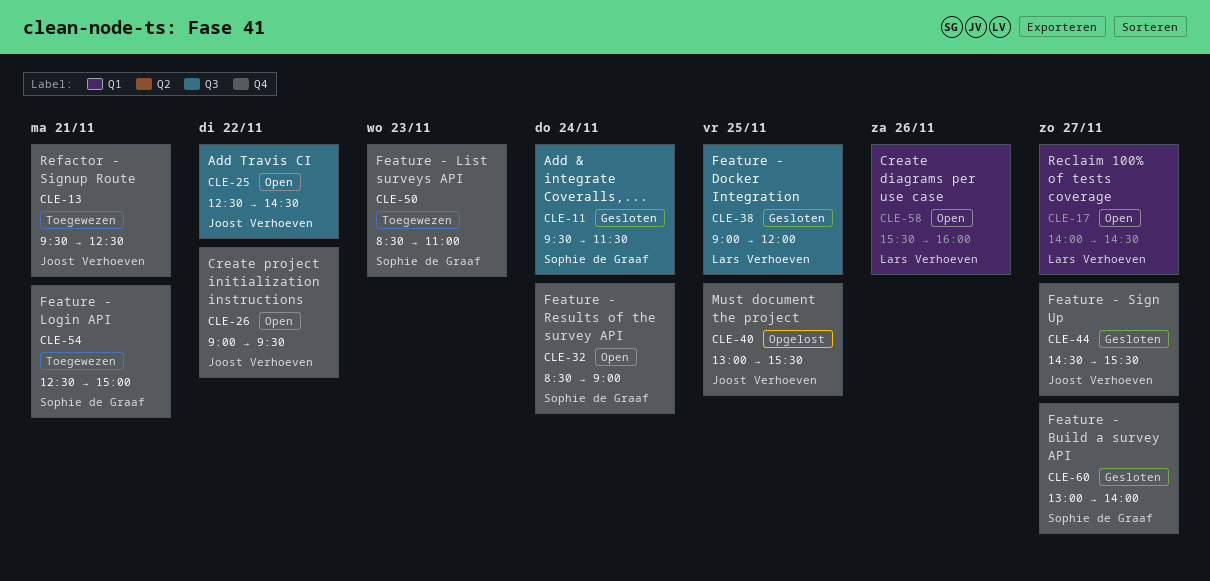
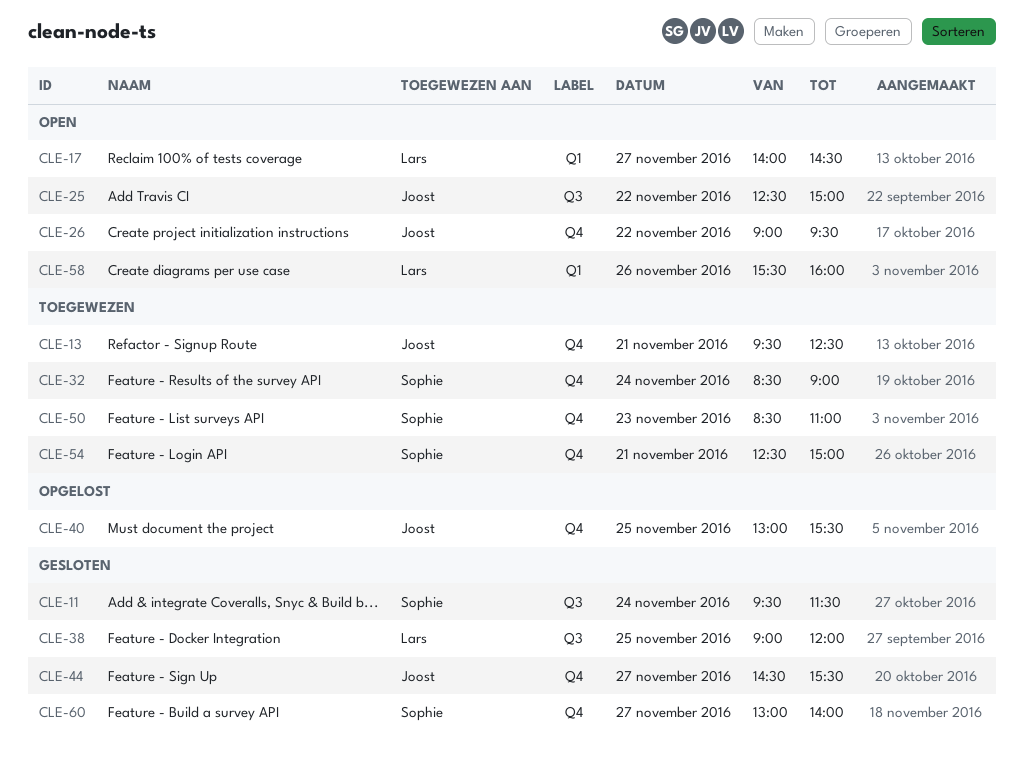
CLE-25, ends: 14:30 -> 15:00
CLE-32, status: Open -> Toegewezen

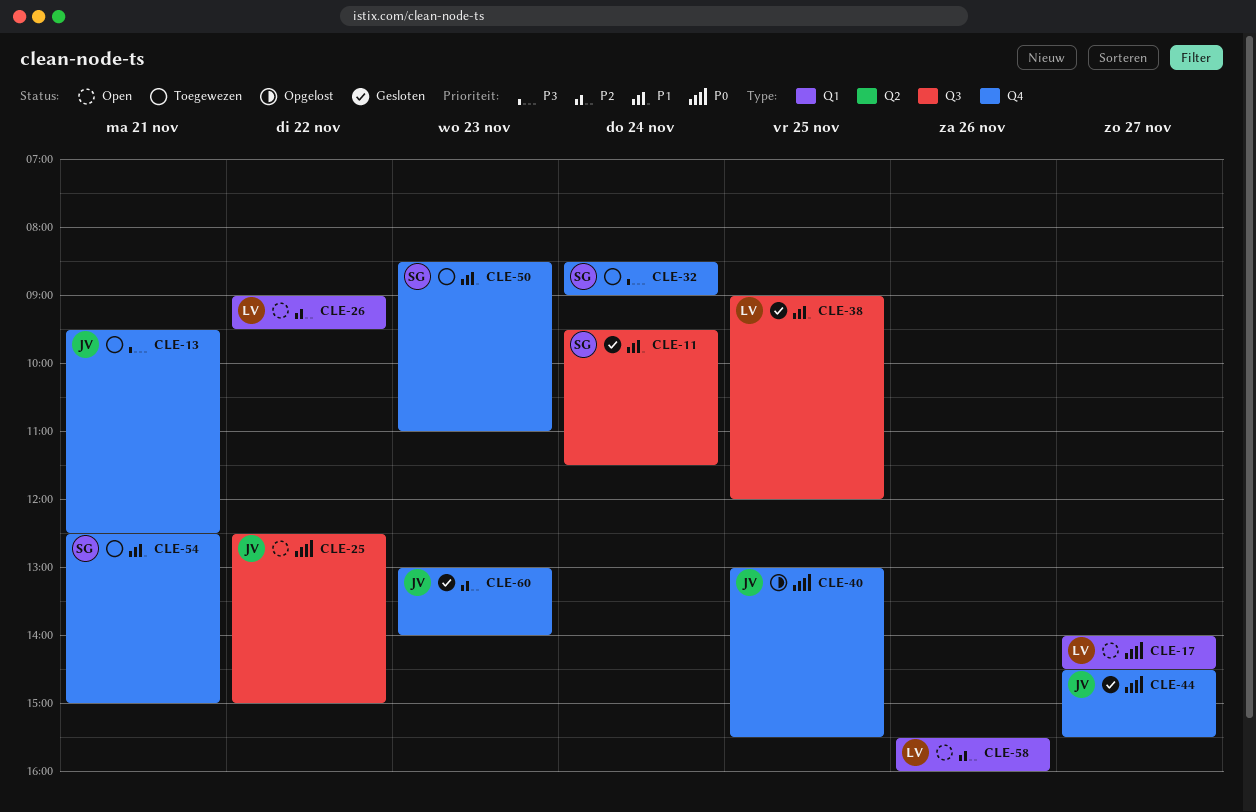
CLE-26, owner: Joost -> Lars
CLE-26, label: Q4 -> Q1
CLE-60, owner: Sophie -> Joost
CLE-60, day: Nov 27 -> Nov 23

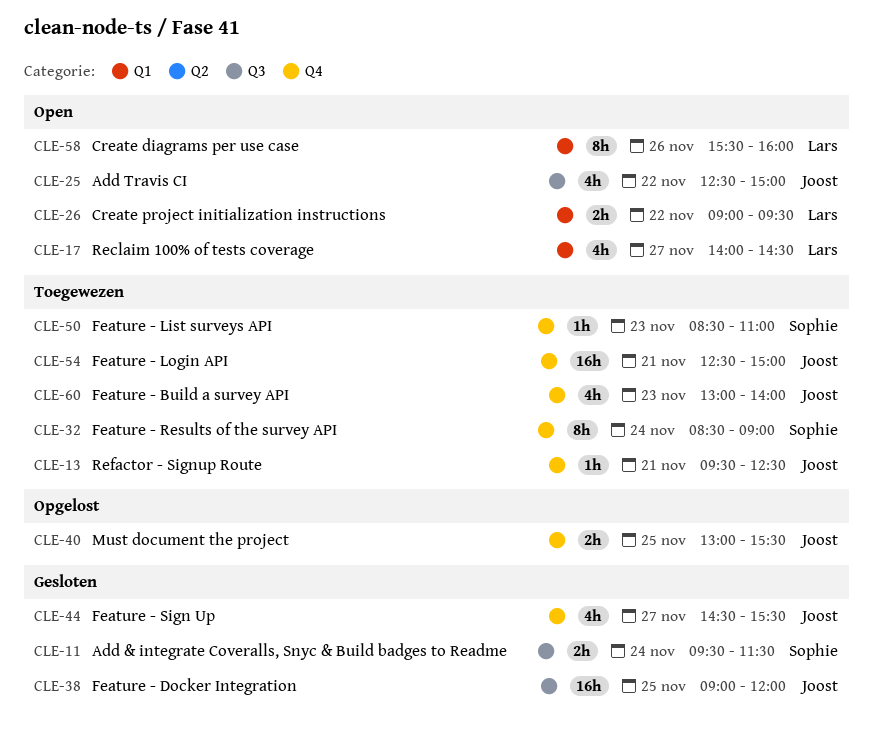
CLE-38, owner: Lars -> Joost
CLE-54, owner: Sophie -> Joost
CLE-60, status: Gesloten -> Toegewezen

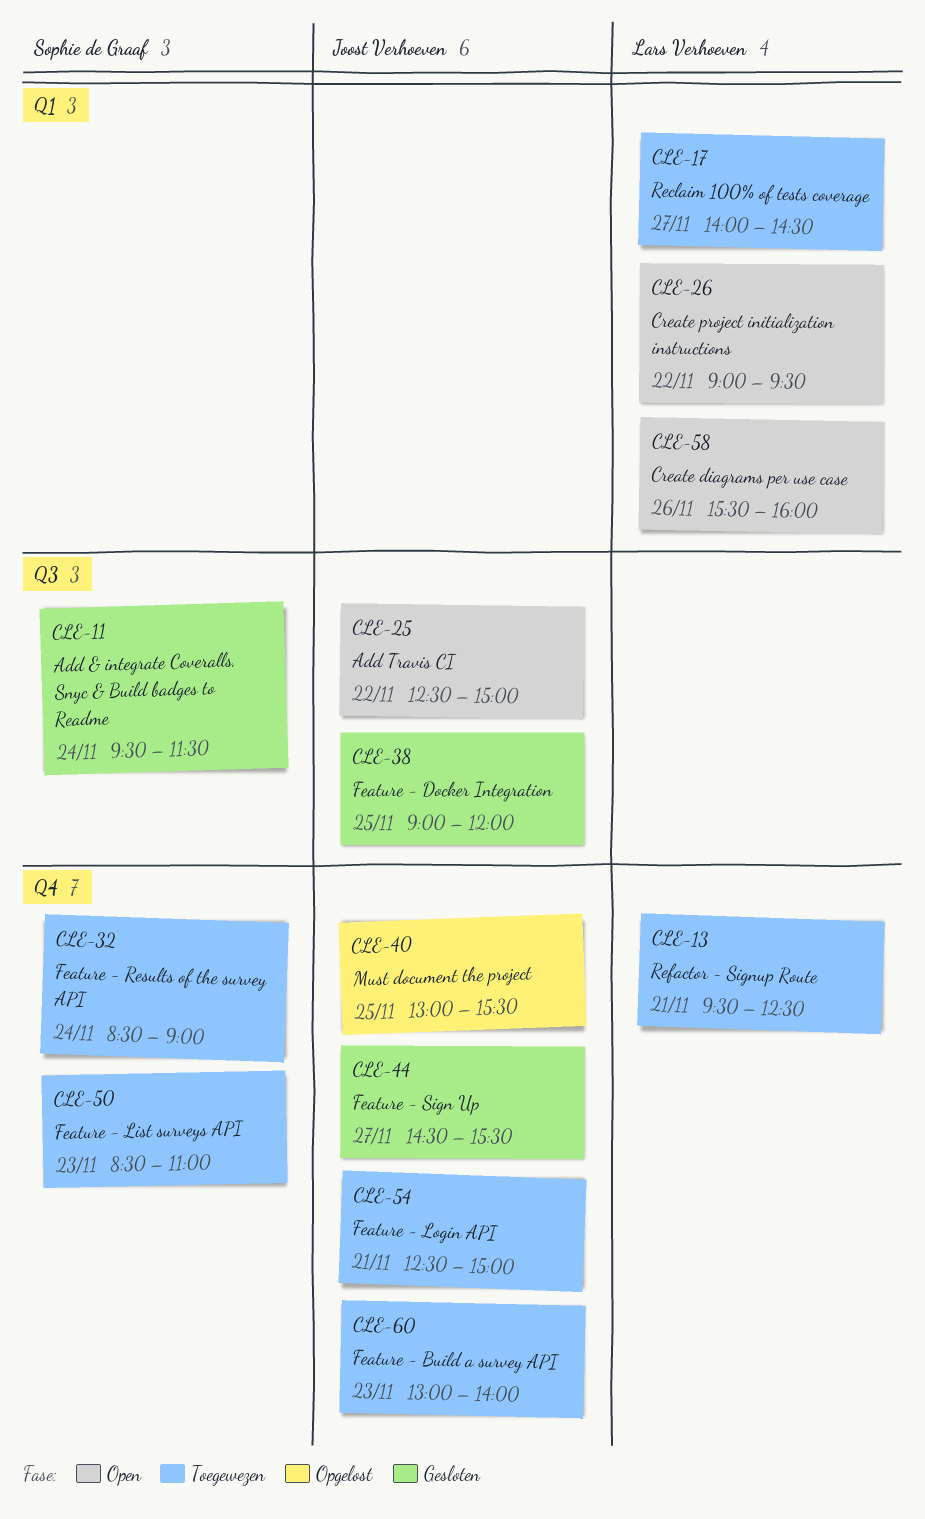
CLE-13, owner: Joost Verhoeven -> Lars Verhoeven
CLE-17, status: Open -> Toegewezen

